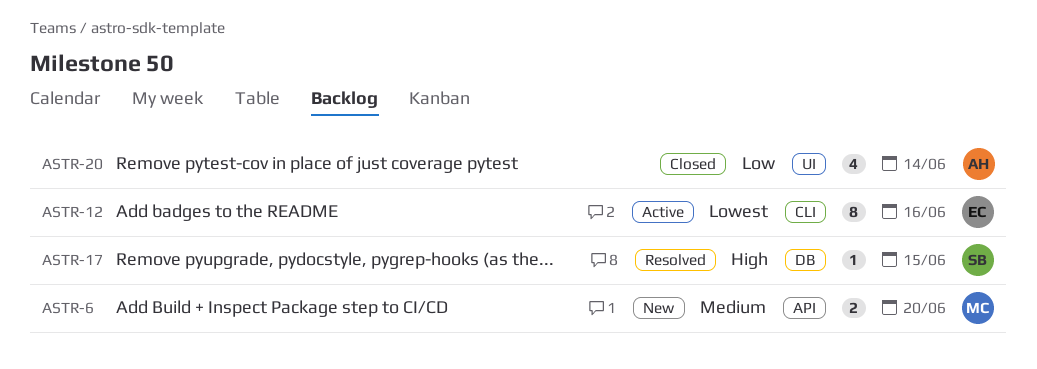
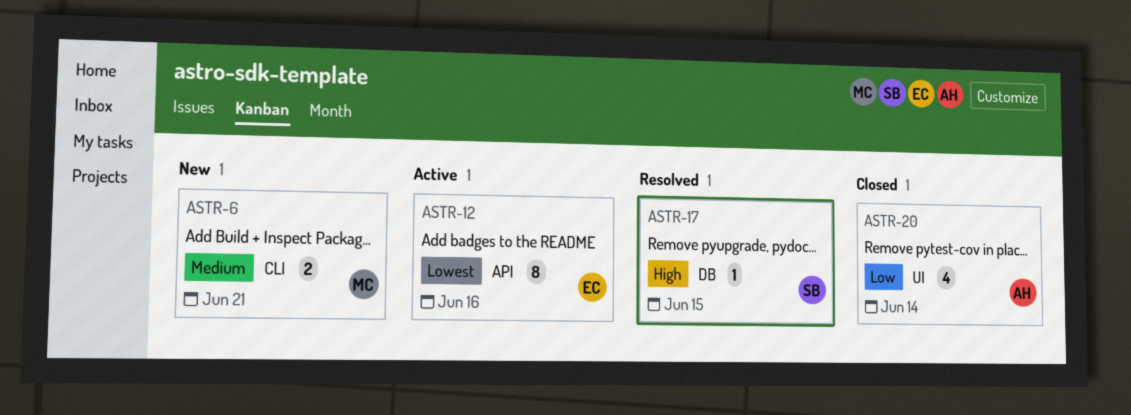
ASTR-6, label: API -> CLI
ASTR-6, due: Jun 20 -> Jun 21
ASTR-12, label: CLI -> API

